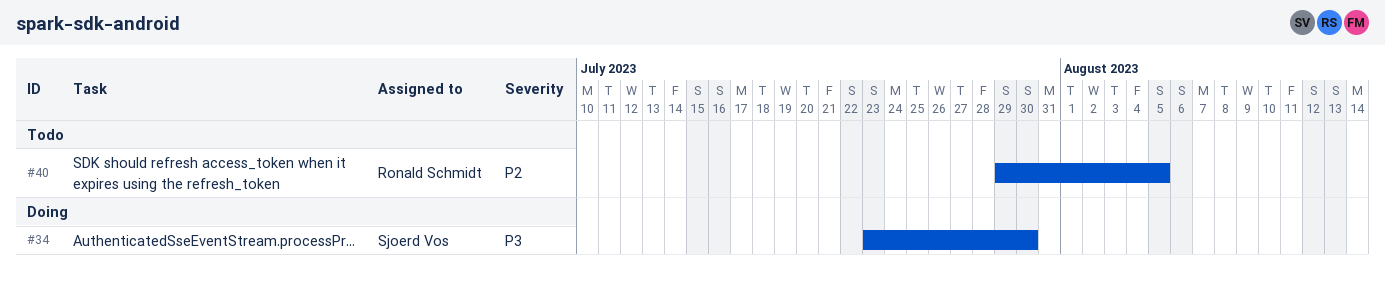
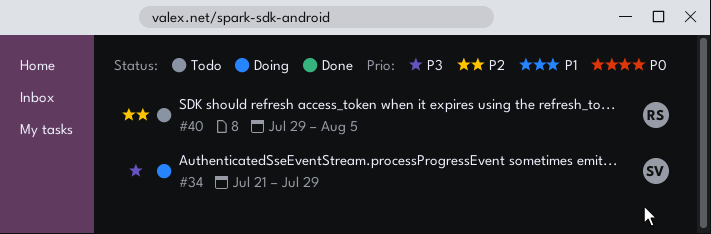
#34, start: Jul 23 -> Jul 21
#34, due: Jul 30 -> Jul 29

